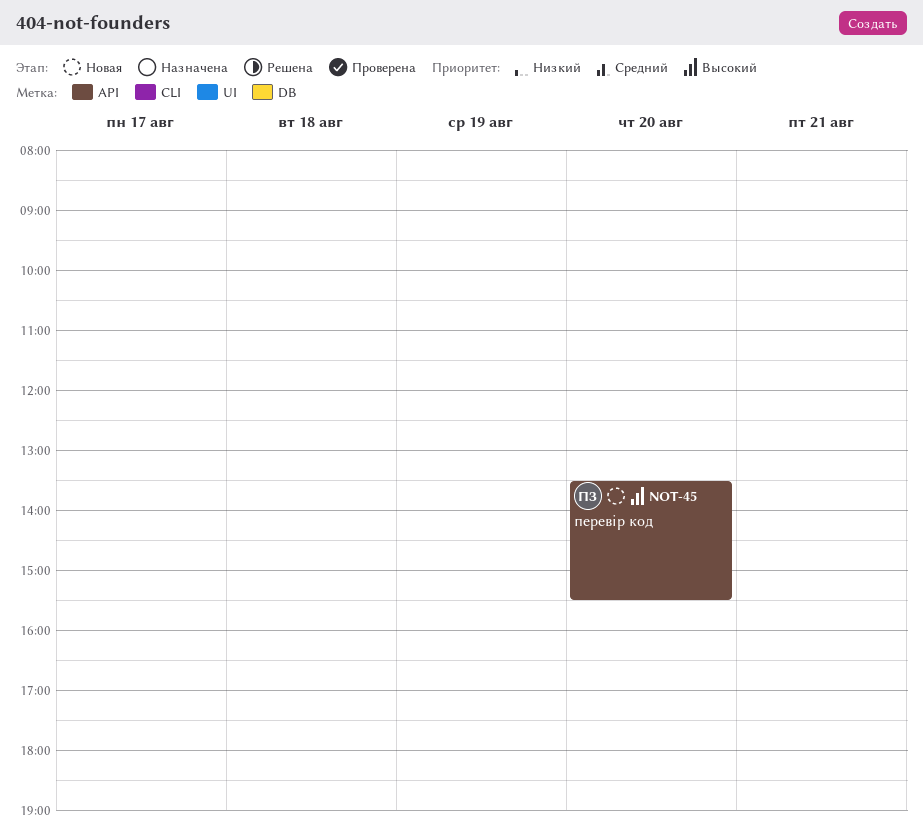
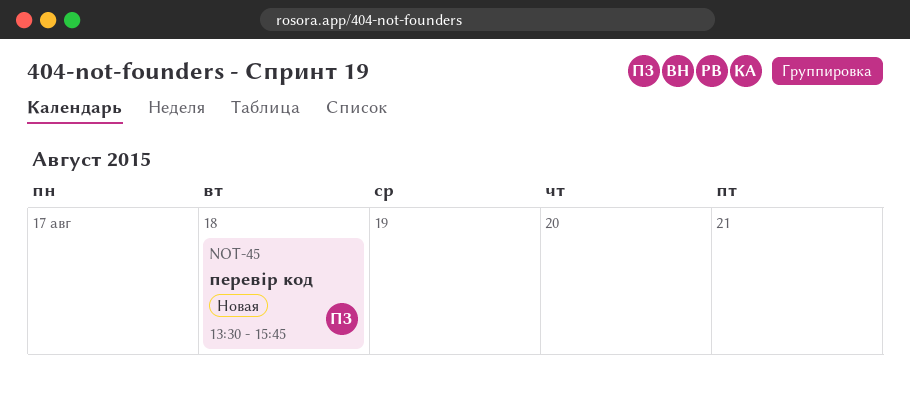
NOT-45, day: Aug 20 -> Aug 18
NOT-45, ends: 15:30 -> 15:45

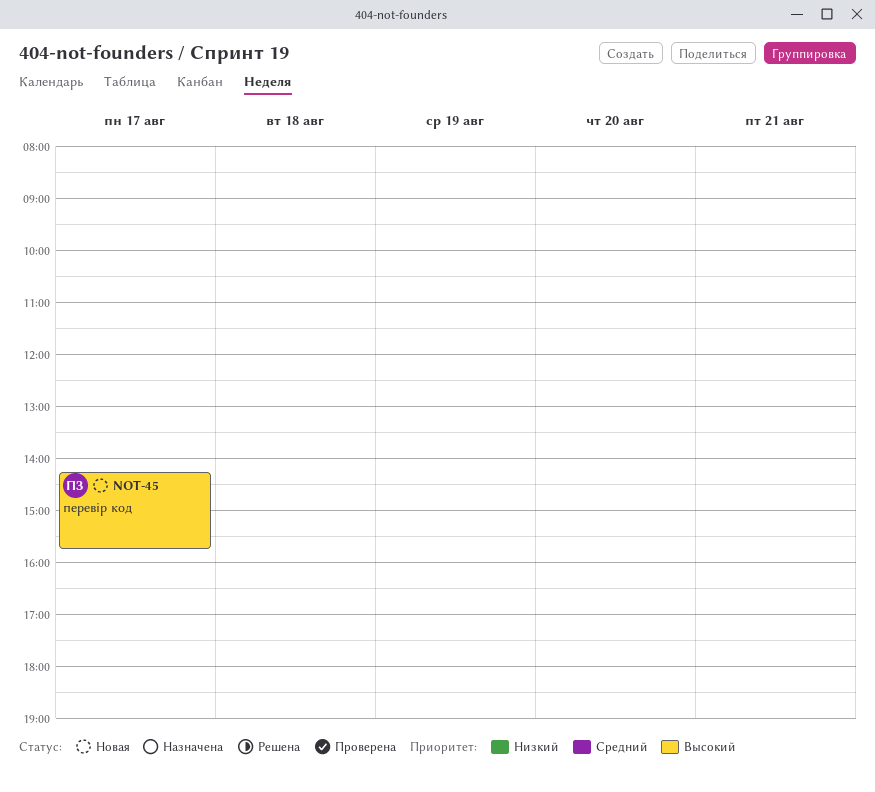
NOT-45, day: Aug 18 -> Aug 17
NOT-45, begins: 13:30 -> 14:15

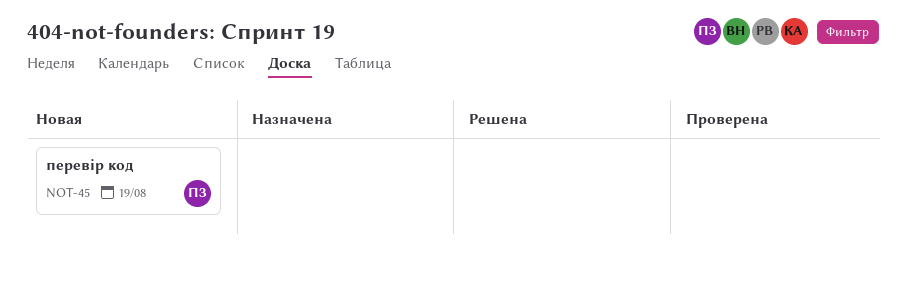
NOT-45, day: Aug 17 -> Aug 19

